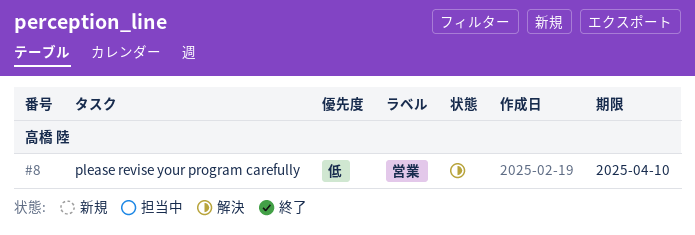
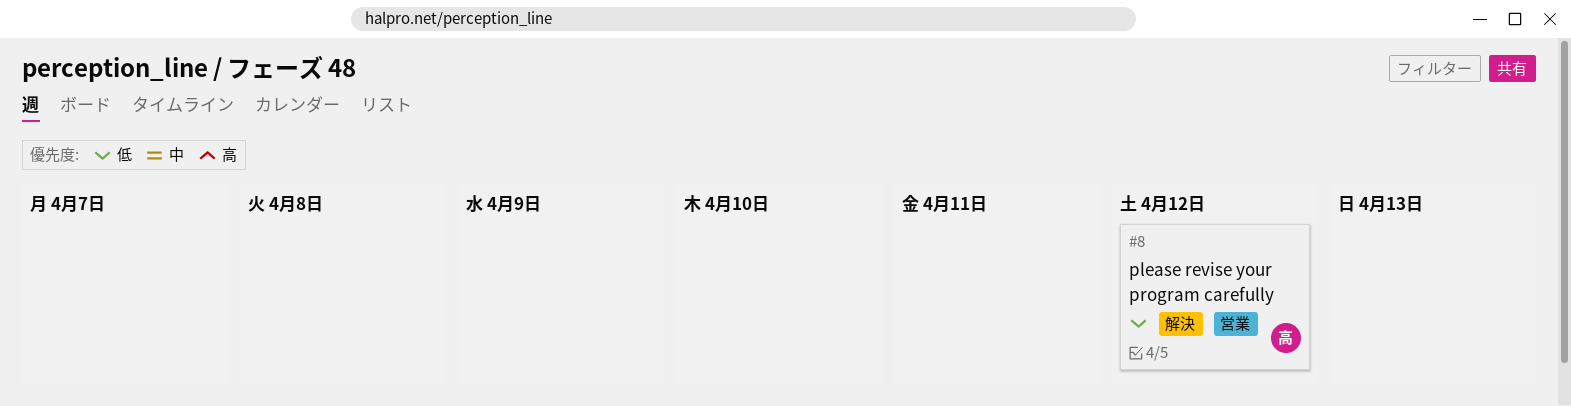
#8, due: Apr 10 -> Apr 12

